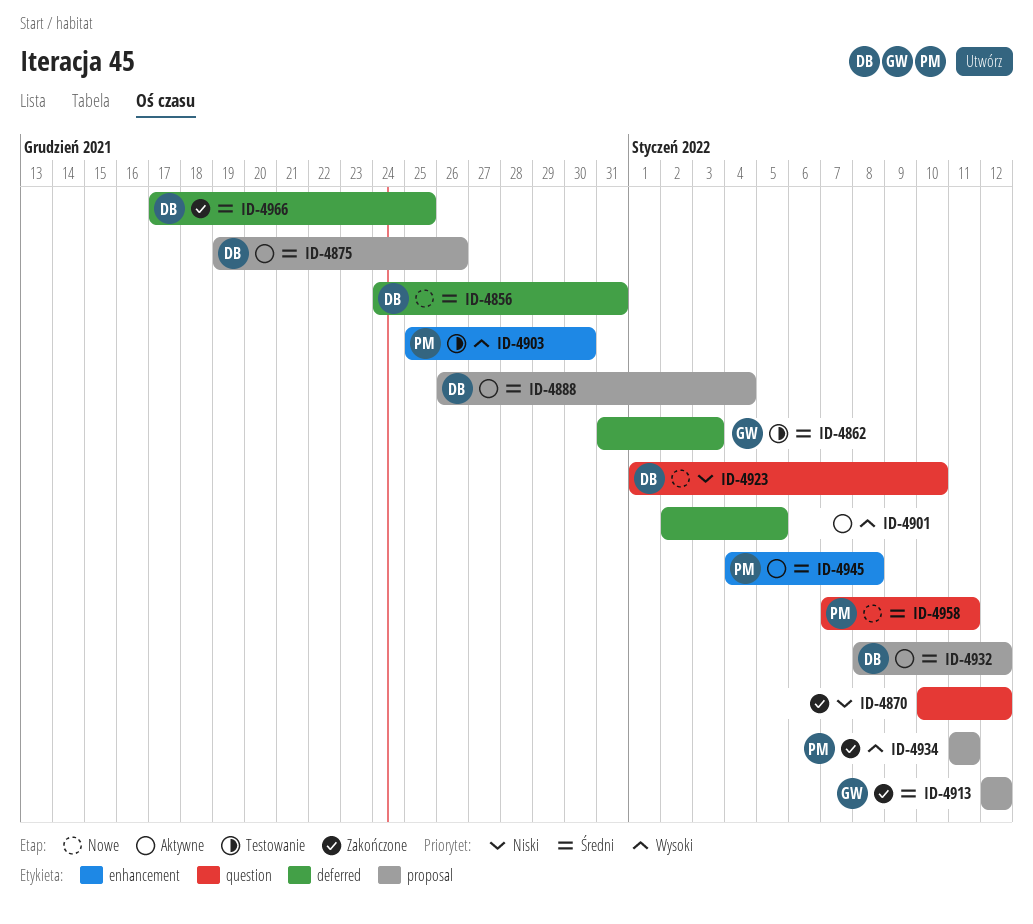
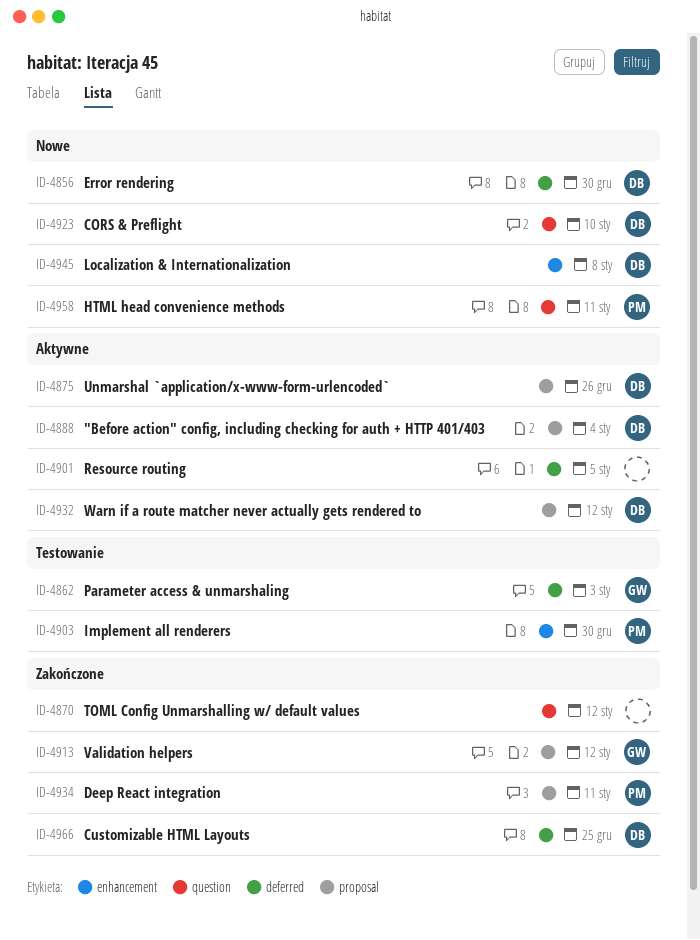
ID-4856, due: Dec 31 -> Dec 30
ID-4945, status: Aktywne -> Nowe
ID-4945, owner: PM -> DB

